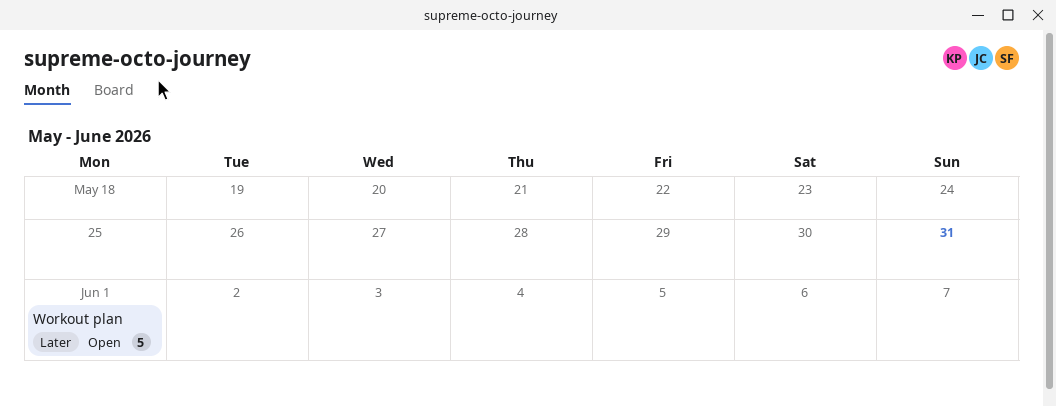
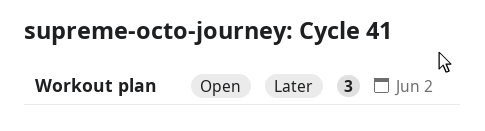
Workout plan, estimate: 5 -> 3
Workout plan, due: Jun 1 -> Jun 2

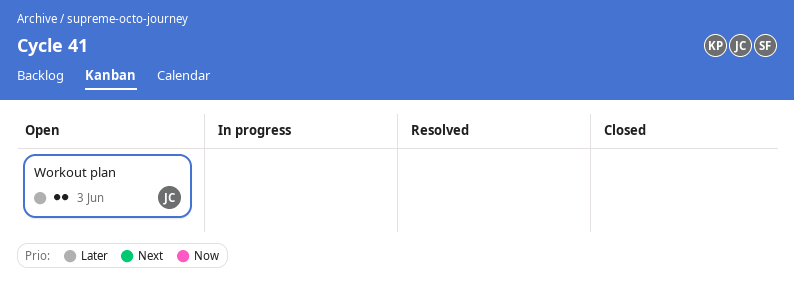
Workout plan, estimate: 3 -> 2
Workout plan, due: Jun 2 -> Jun 3

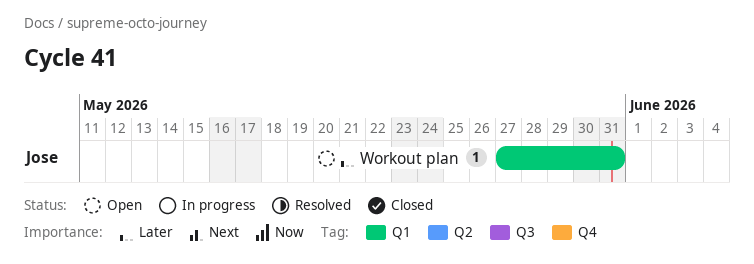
Workout plan, estimate: 2 -> 1
Workout plan, due: Jun 3 -> May 31

